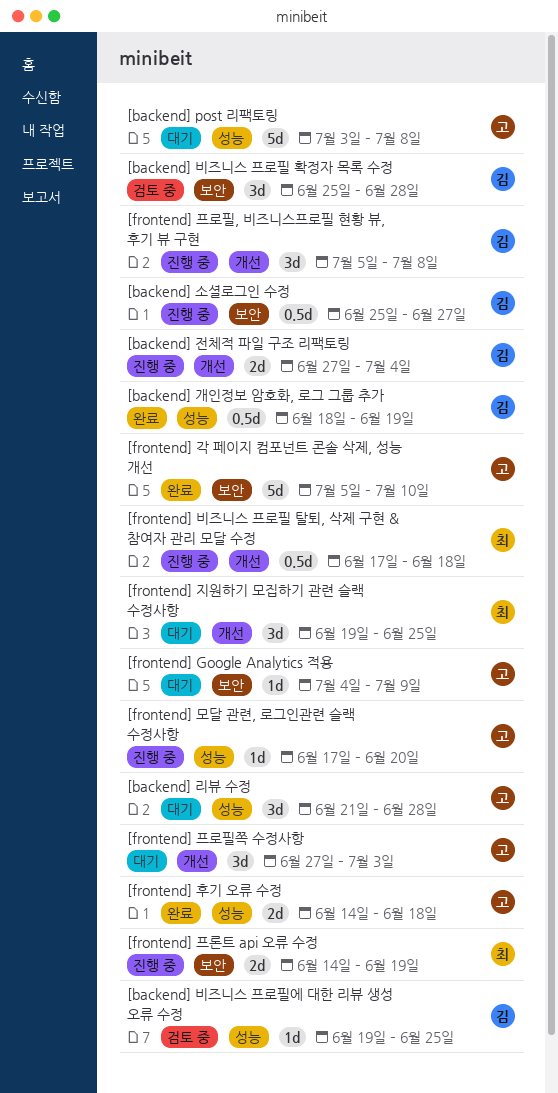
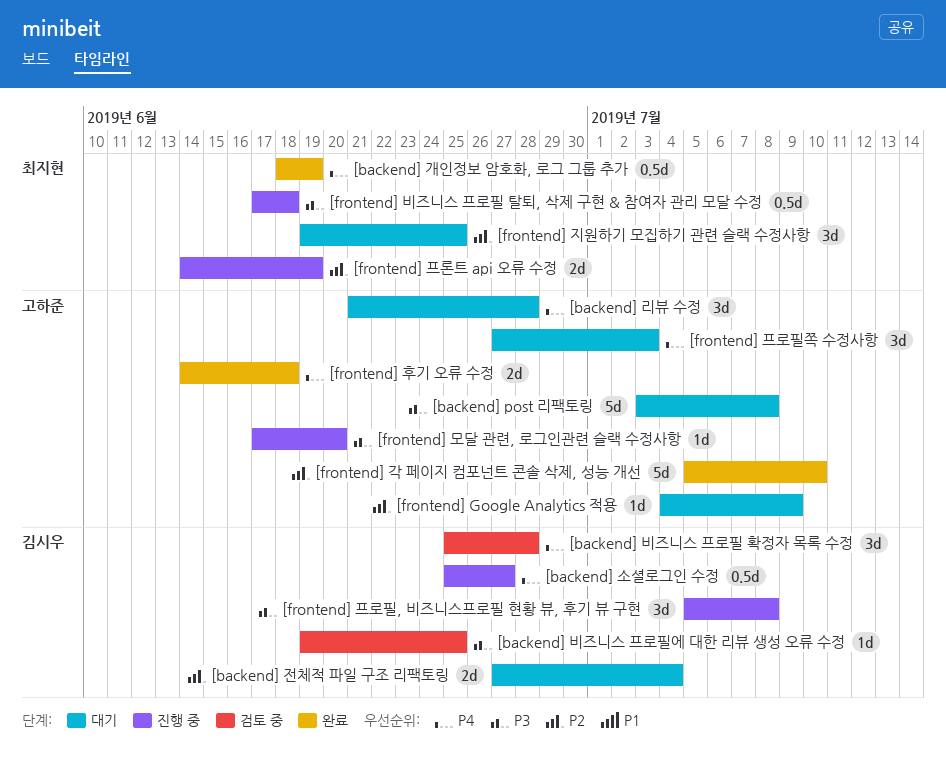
[backend] 개인정보 암호화, 로그 그룹 추가, owner: 김시우 -> 최지현
[backend] 전체적 파일 구조 리팩토링, status: 진행 중 -> 대기

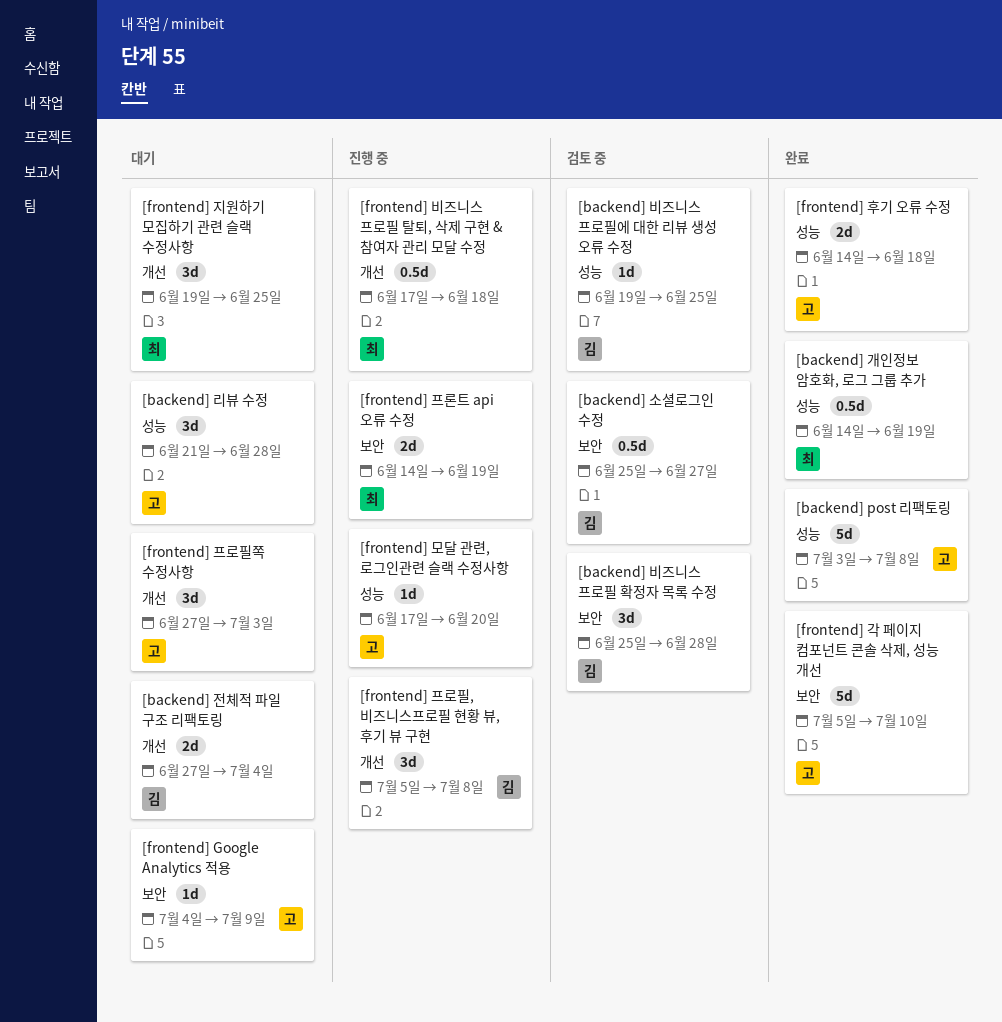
[backend] post 리팩토링, status: 대기 -> 완료
[backend] 개인정보 암호화, 로그 그룹 추가, start: Jun 18 -> Jun 14
[backend] 소셜로그인 수정, status: 진행 중 -> 검토 중

